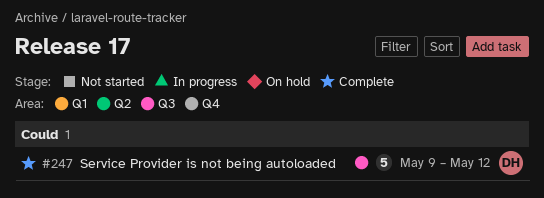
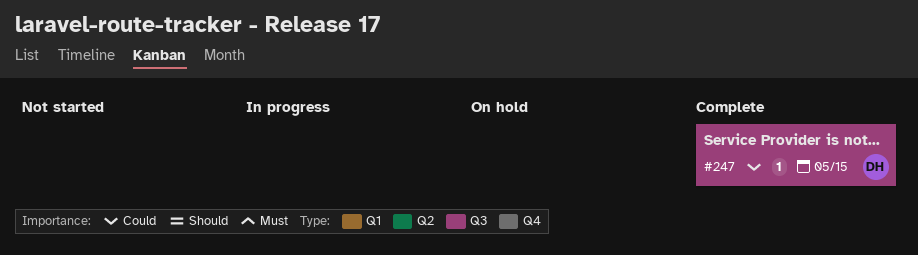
#247, estimate: 5 -> 1
#247, due: May 12 -> May 15

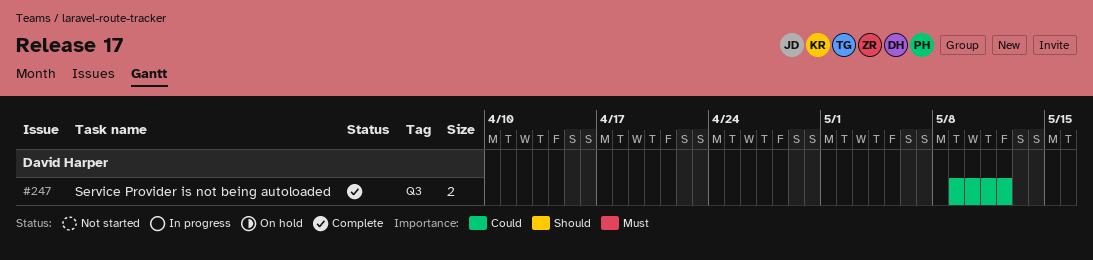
#247, estimate: 1 -> 2
#247, due: May 15 -> May 12

